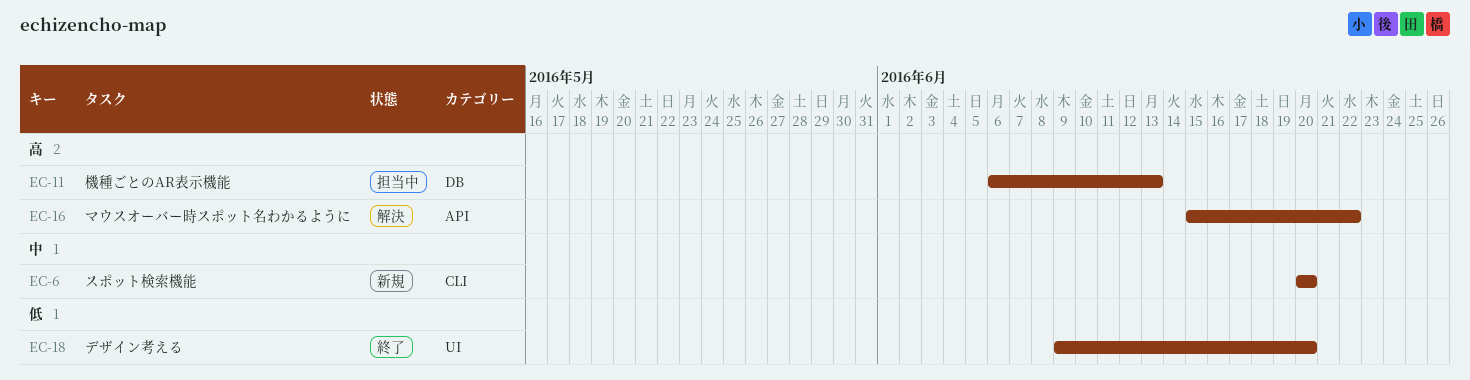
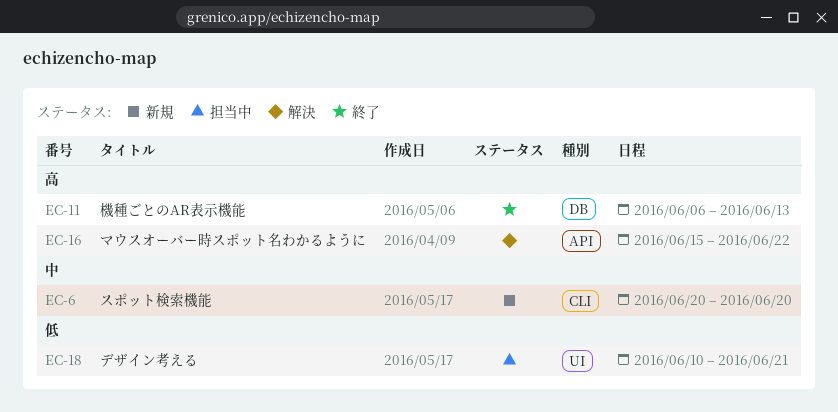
EC-11, status: 担当中 -> 終了
EC-18, status: 終了 -> 担当中
EC-18, start: Jun 9 -> Jun 10
EC-18, due: Jun 20 -> Jun 21

